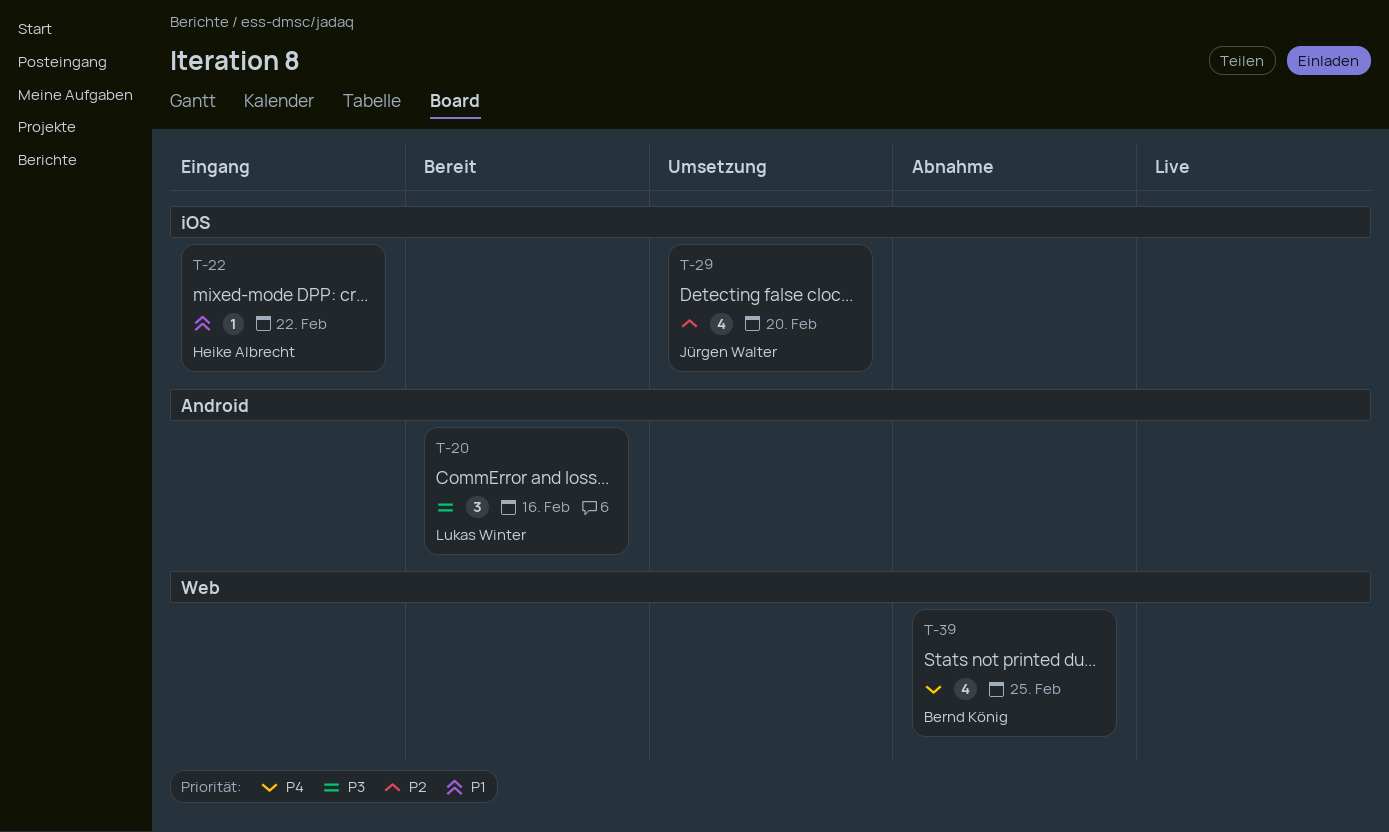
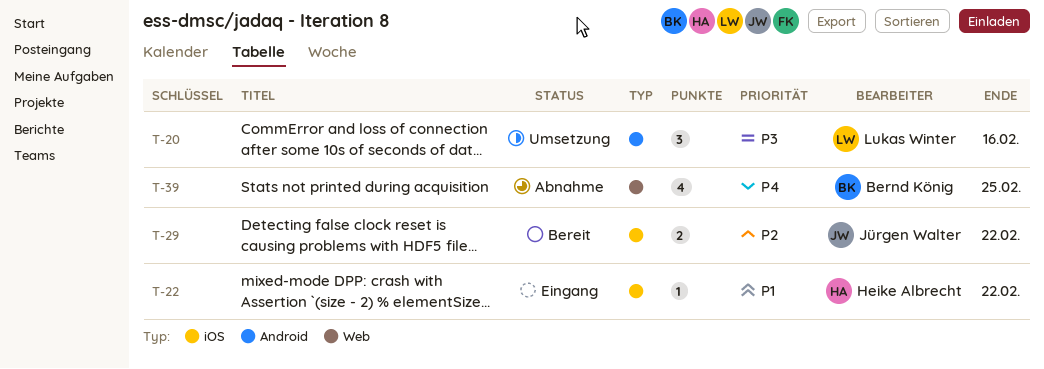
T-20, status: Bereit -> Umsetzung
T-29, status: Umsetzung -> Bereit
T-29, estimate: 4 -> 2
T-29, due: Feb 20 -> Feb 22

